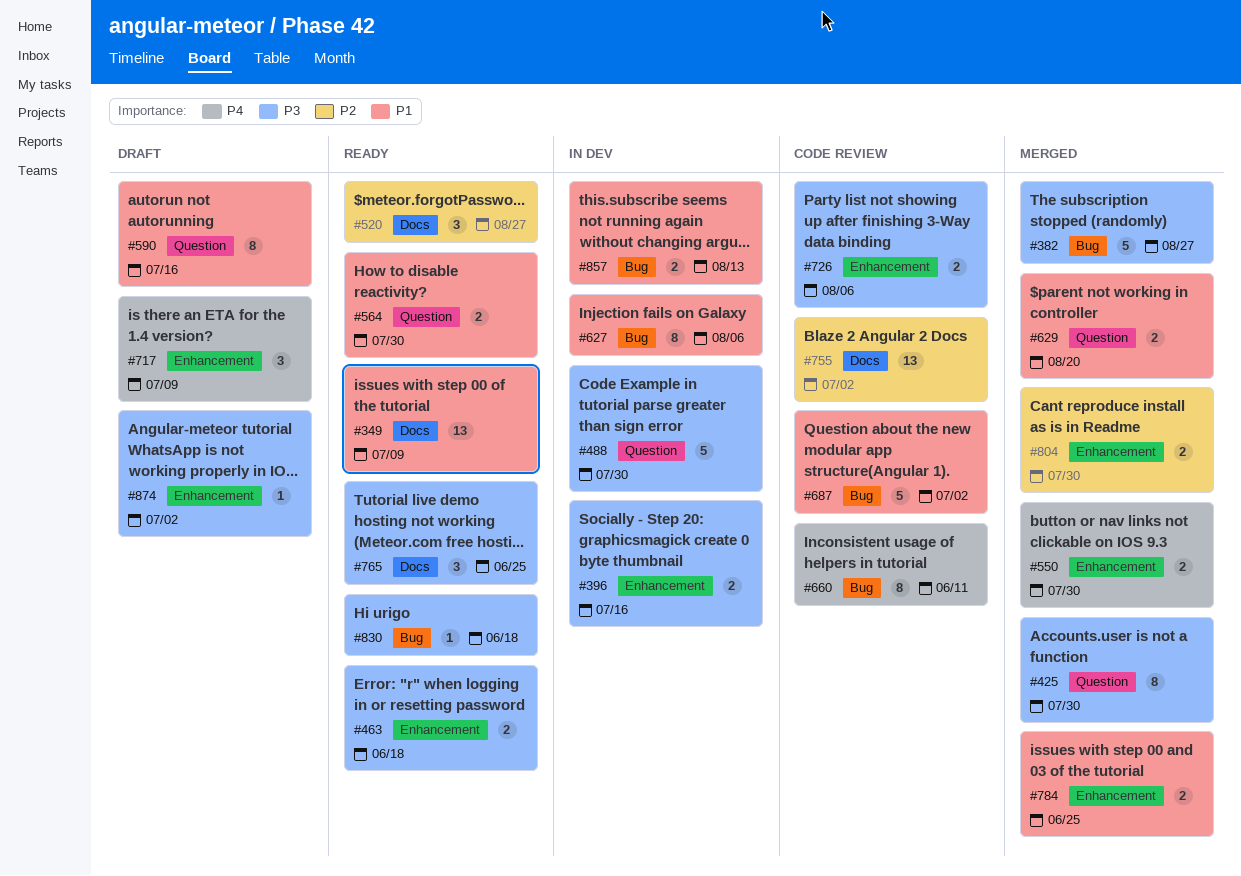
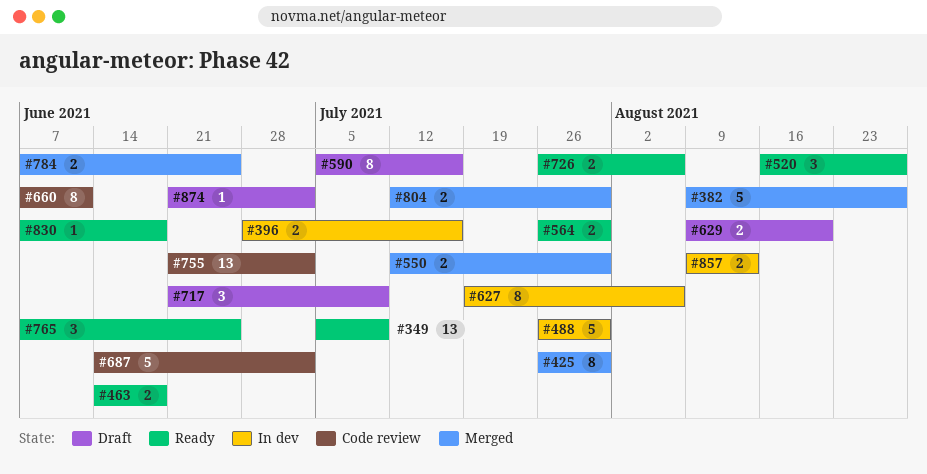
#629, status: Merged -> Draft
#726, status: Code review -> Ready

